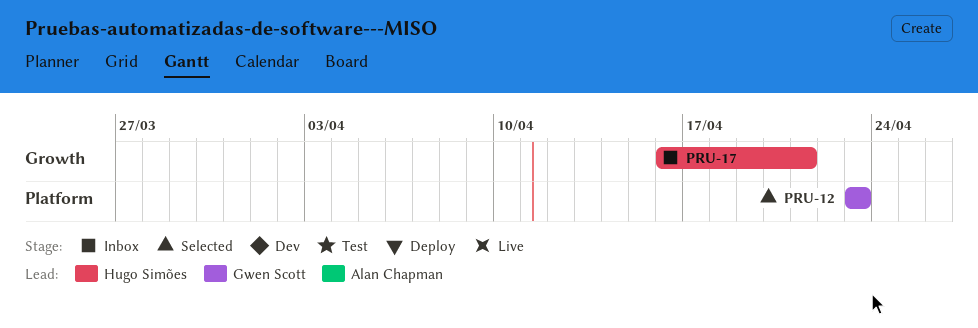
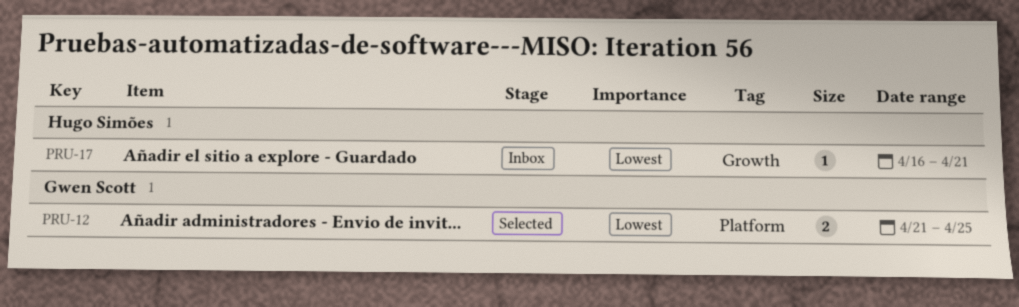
PRU-12, start: Apr 23 -> Apr 21
PRU-12, due: Apr 23 -> Apr 25

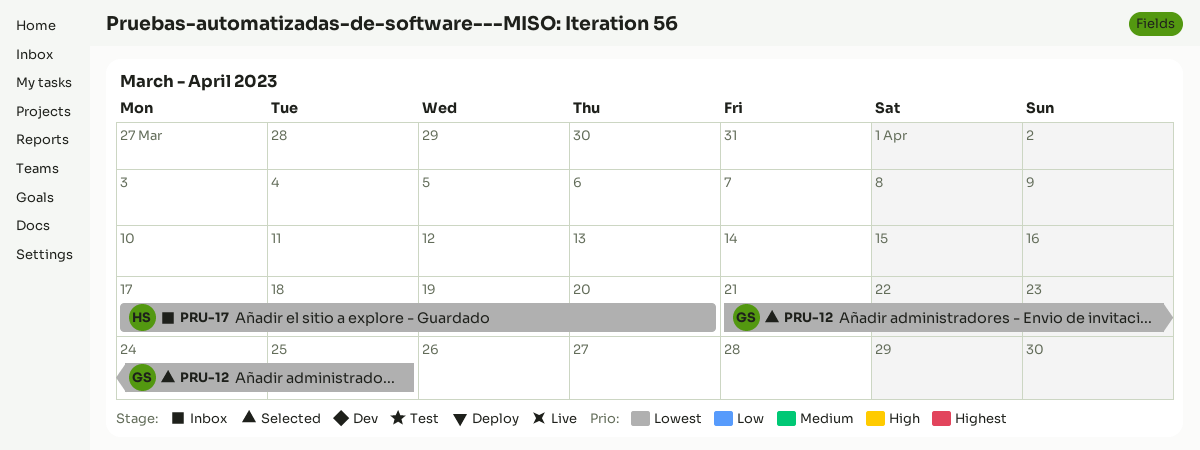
PRU-17, start: Apr 16 -> Apr 17
PRU-17, due: Apr 21 -> Apr 20

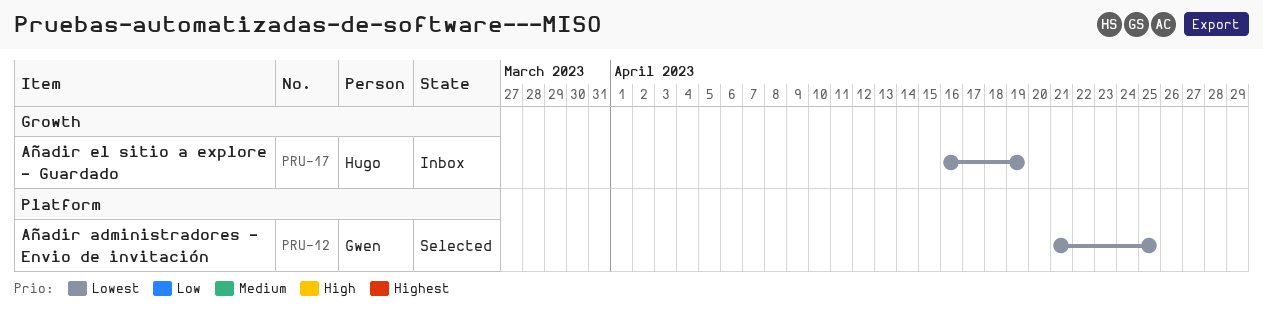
PRU-17, start: Apr 17 -> Apr 16
PRU-17, due: Apr 20 -> Apr 19

